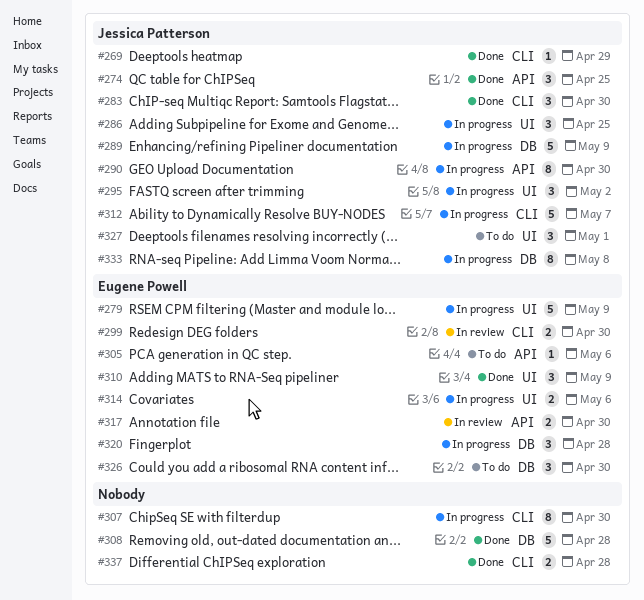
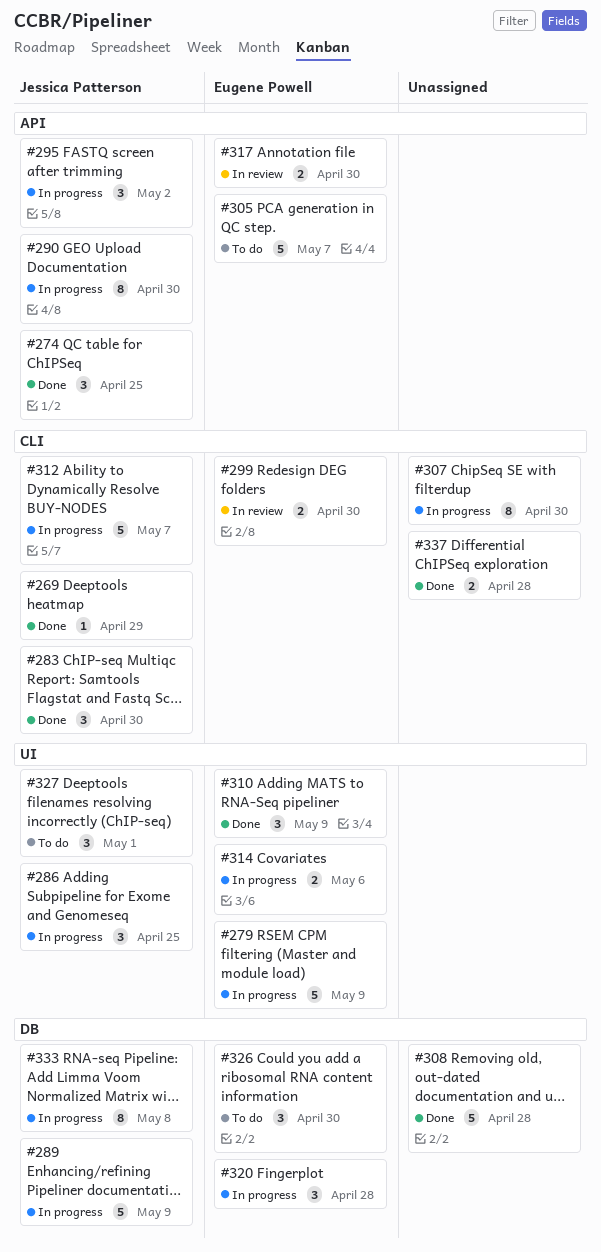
#295, label: UI -> API
#305, estimate: 1 -> 5
#305, due: May 6 -> May 7

